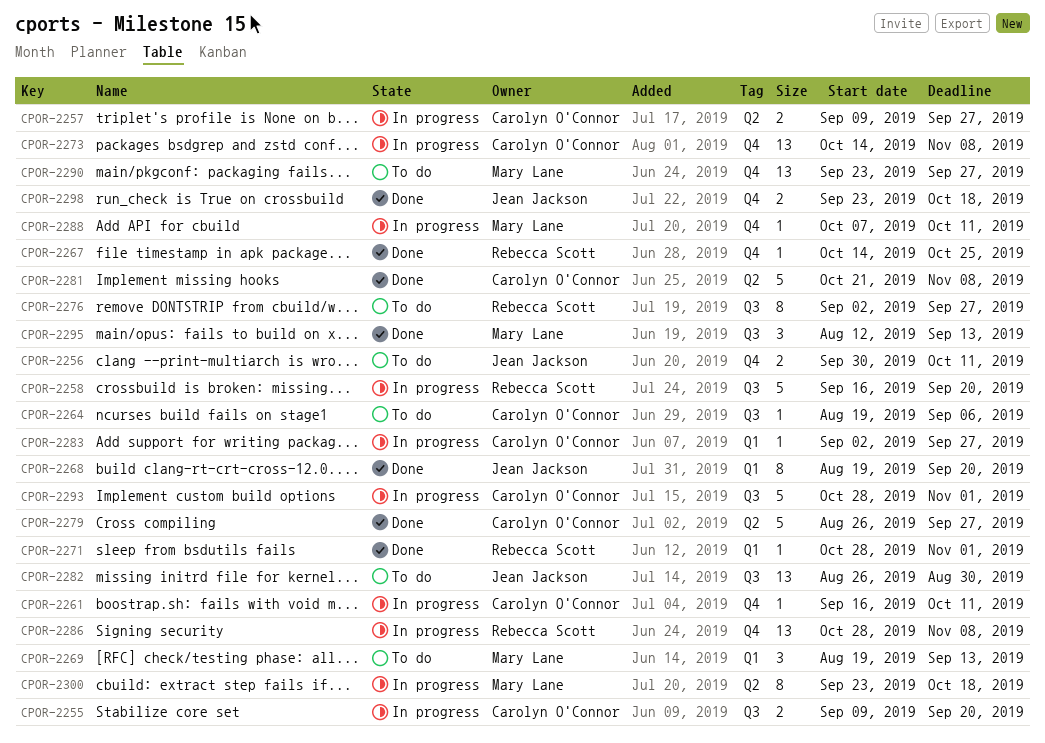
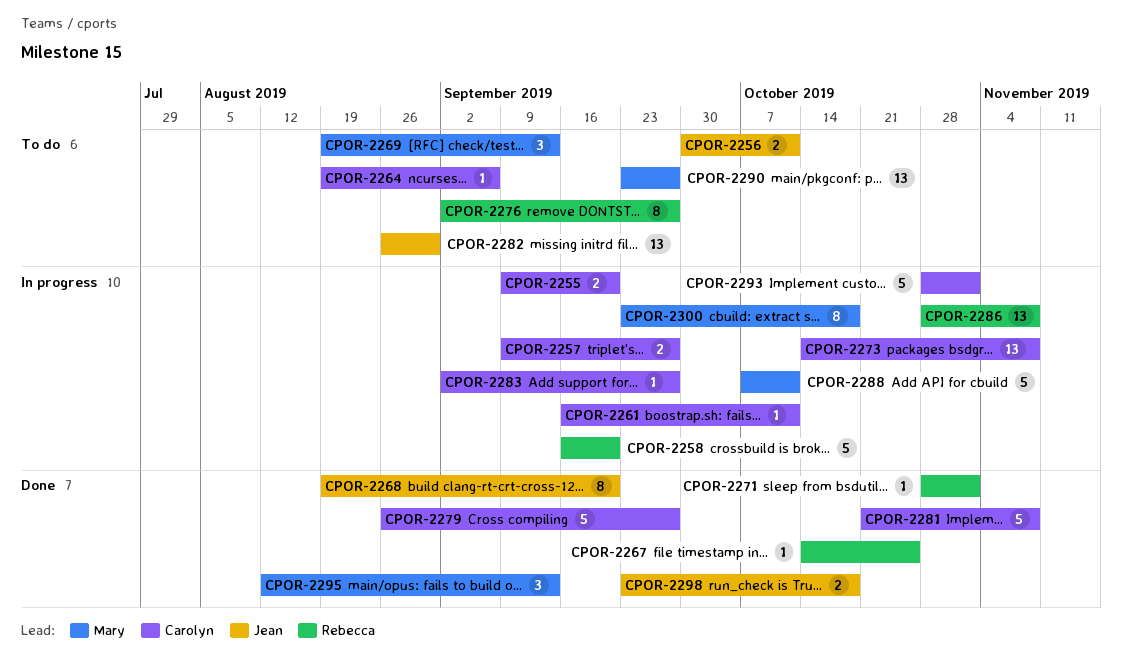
CPOR-2288, estimate: 1 -> 5

